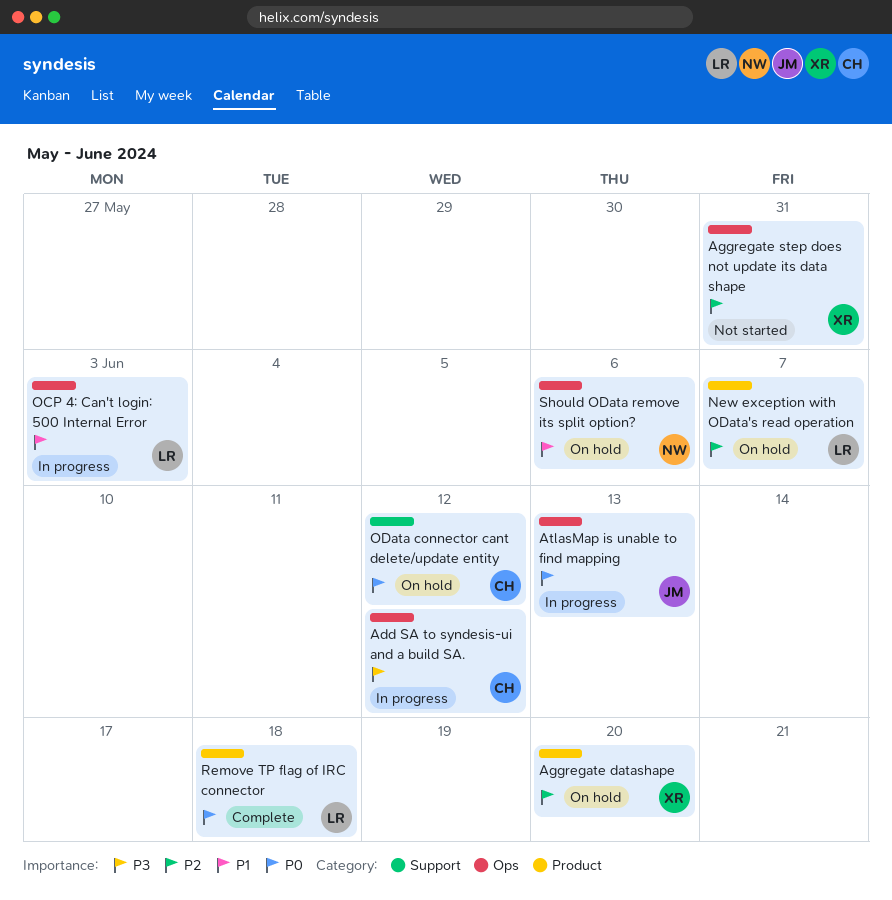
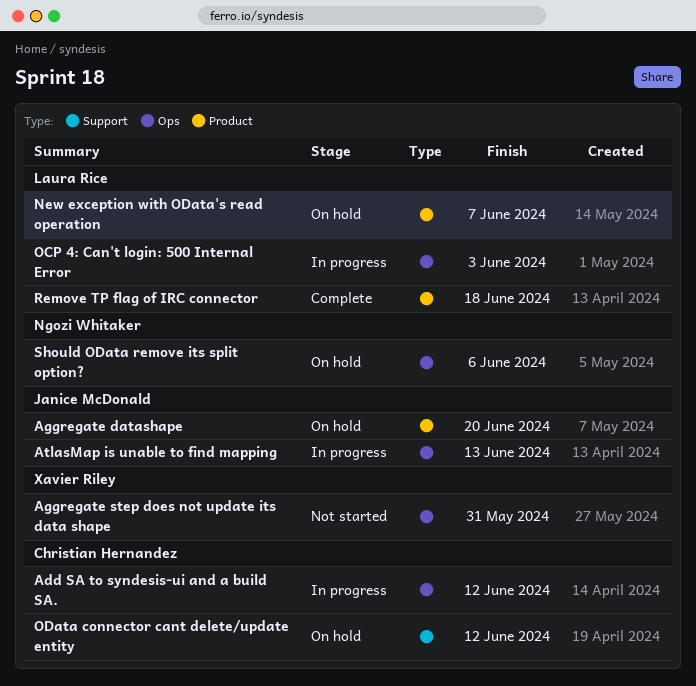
Aggregate datashape, owner: Xavier Riley -> Janice McDonald

